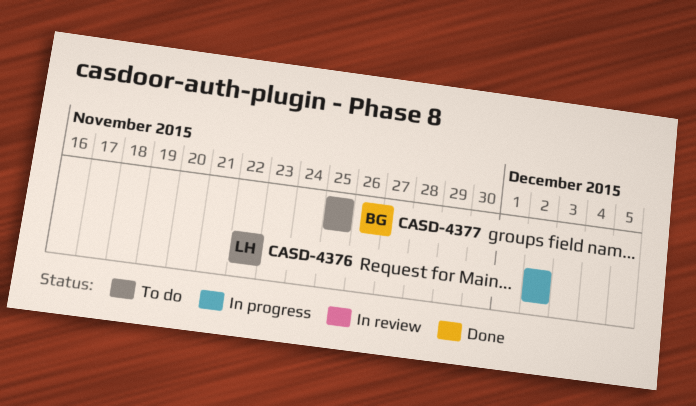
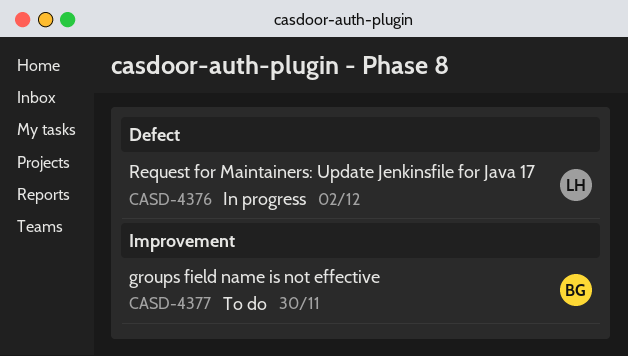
CASD-4377, due: Nov 25 -> Nov 30

